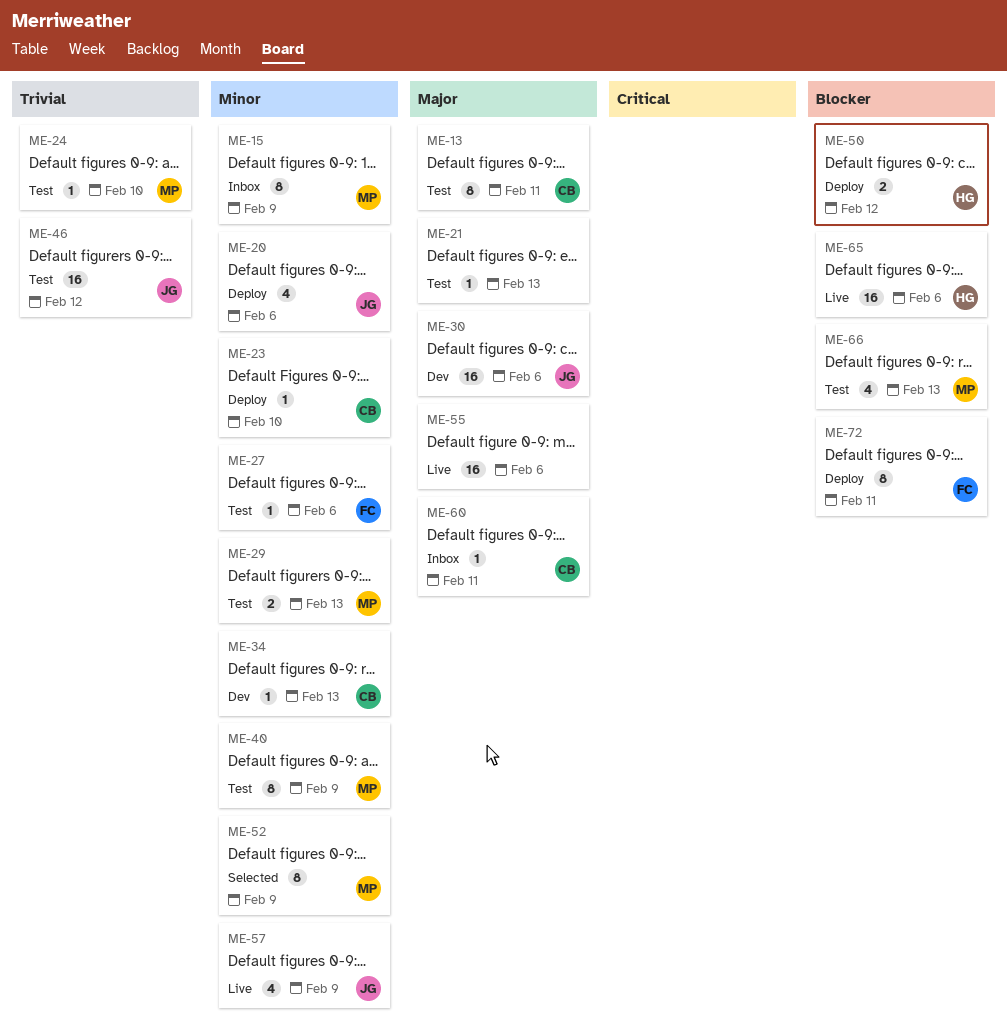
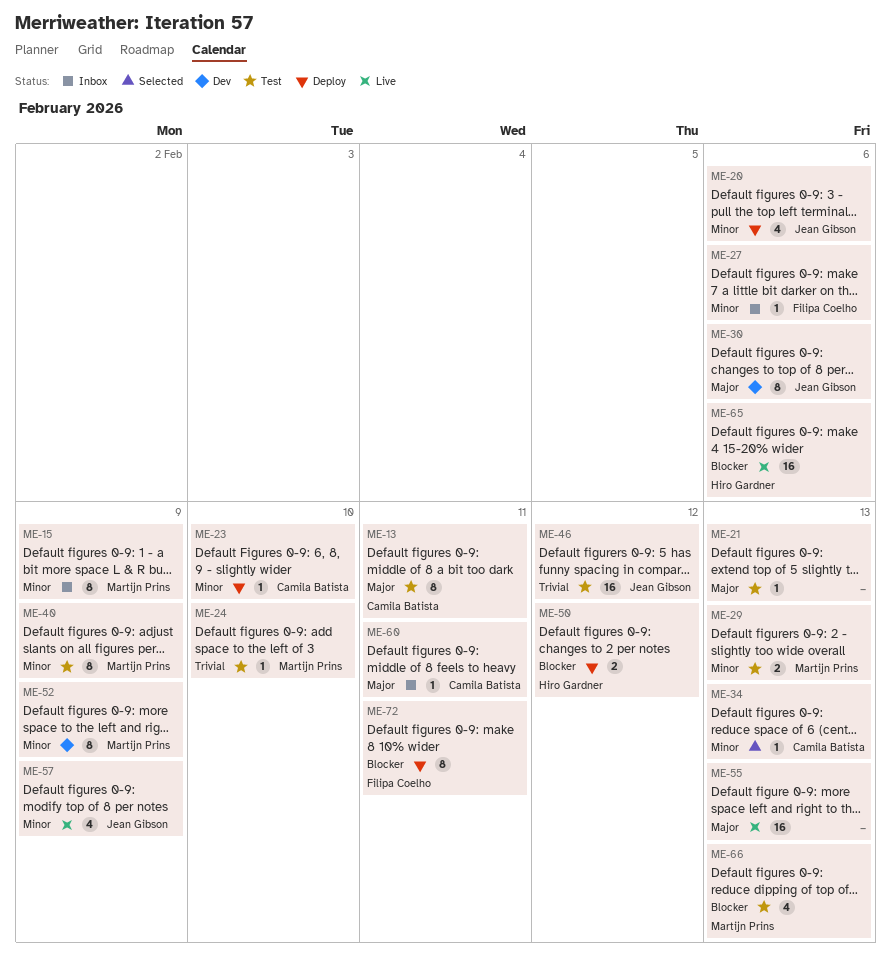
ME-27, status: Test -> Inbox
ME-30, estimate: 16 -> 8
ME-34, status: Dev -> Selected
ME-52, status: Selected -> Dev
ME-55, due: Feb 6 -> Feb 13

